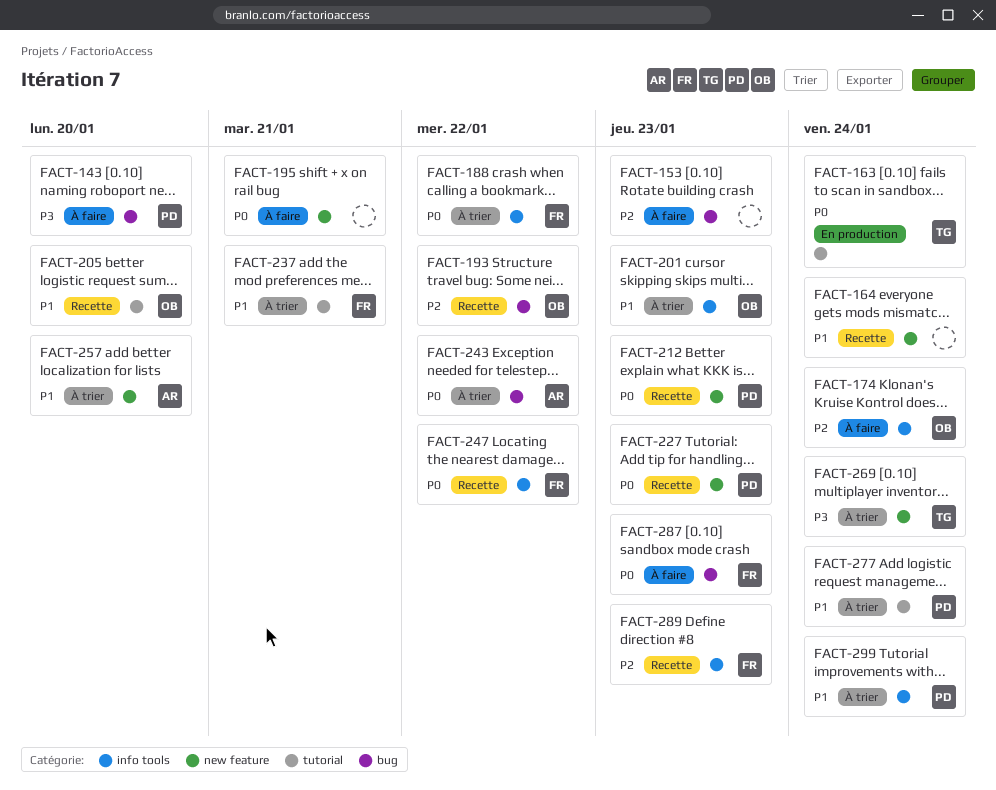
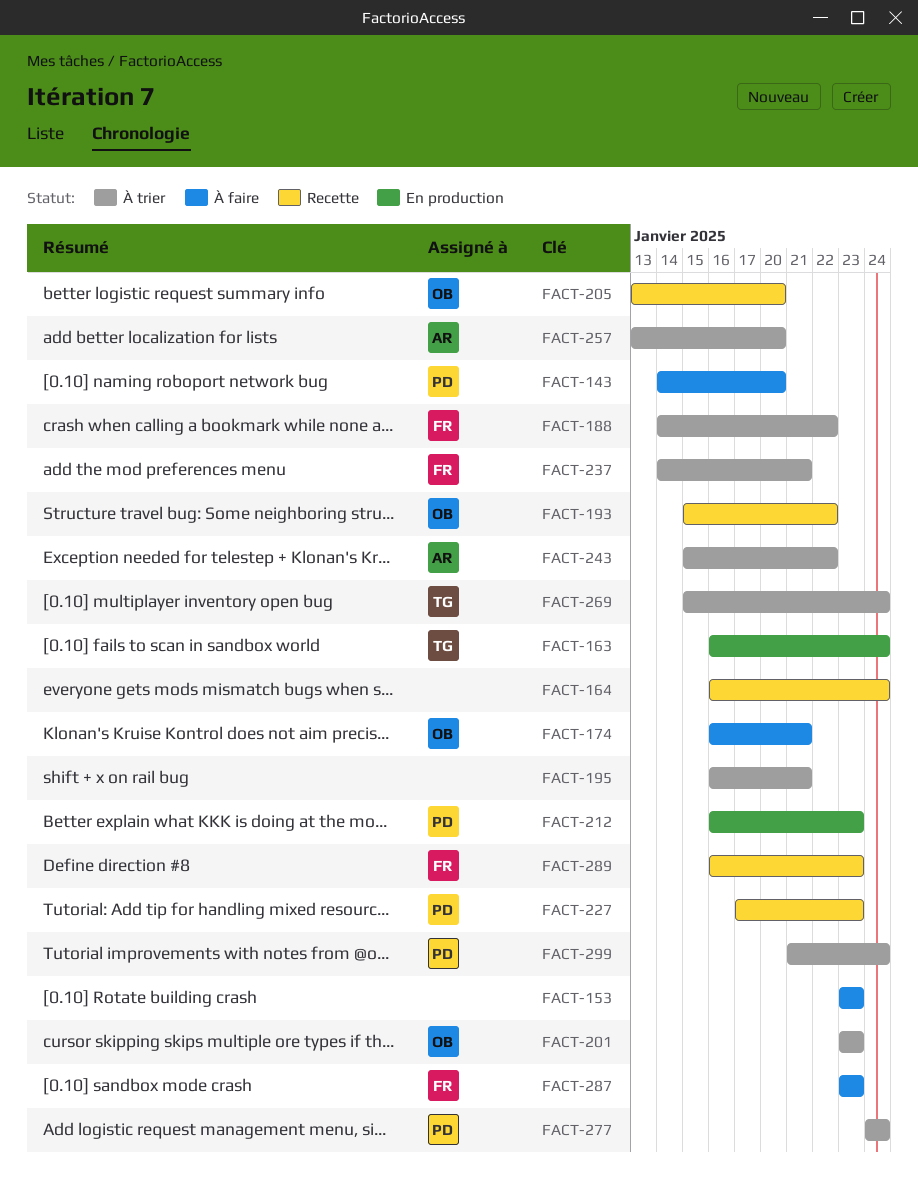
FACT-174, due: Jan 24 -> Jan 21
FACT-195, status: À faire -> À trier
FACT-212, status: Recette -> En production
FACT-247: present -> none

